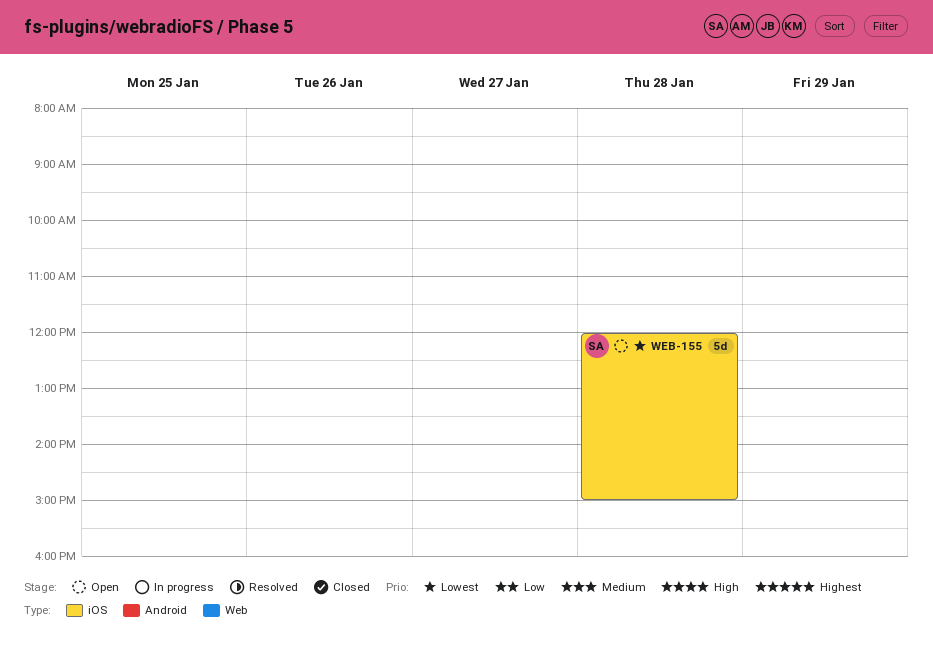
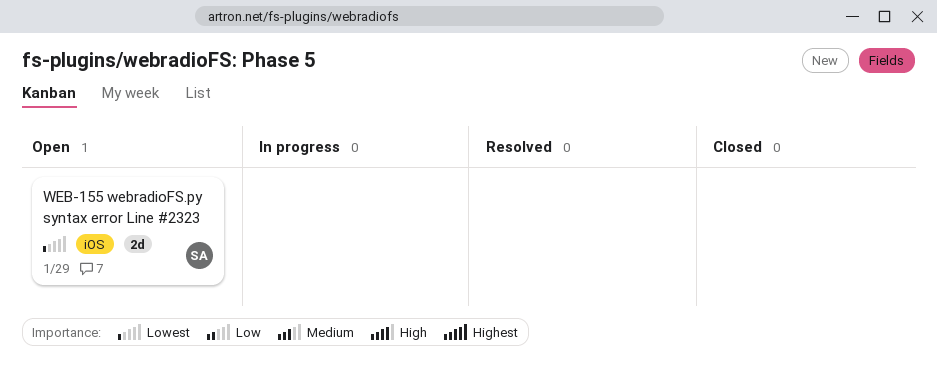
WEB-155, estimate: 5d -> 2d
WEB-155, day: Jan 28 -> Jan 29

